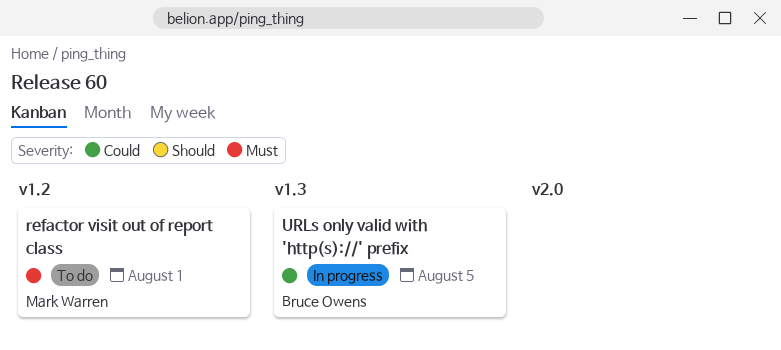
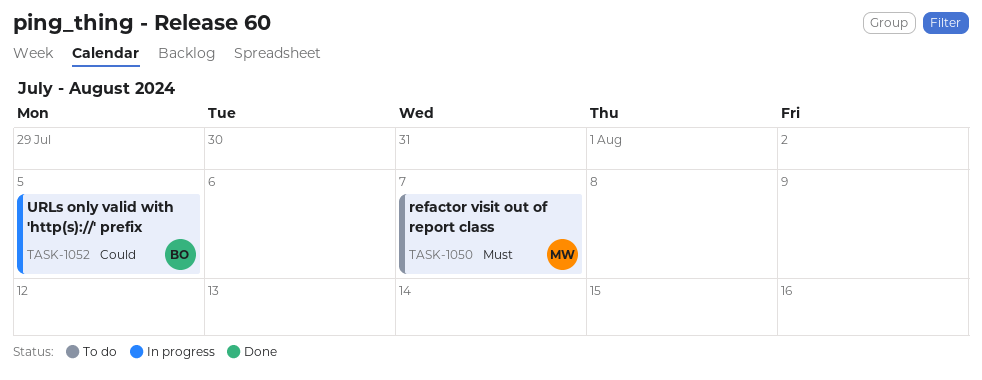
refactor visit out of report class, due: Aug 1 -> Aug 7

